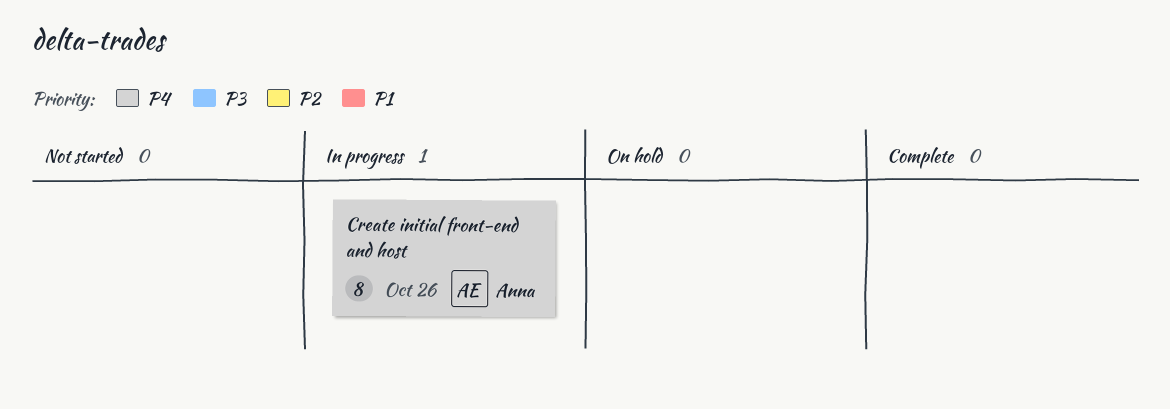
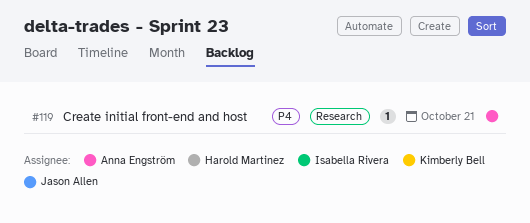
Create initial front-end and host, estimate: 8 -> 1
Create initial front-end and host, due: Oct 26 -> Oct 21

